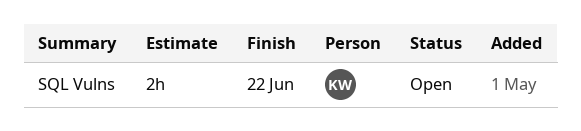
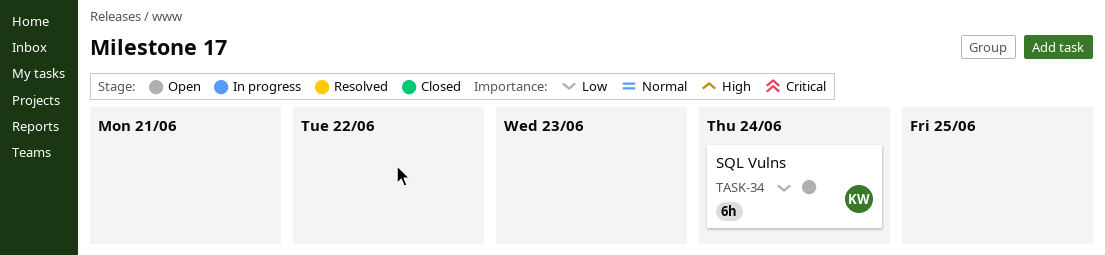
SQL Vulns, estimate: 2h -> 6h
SQL Vulns, due: Jun 22 -> Jun 24

